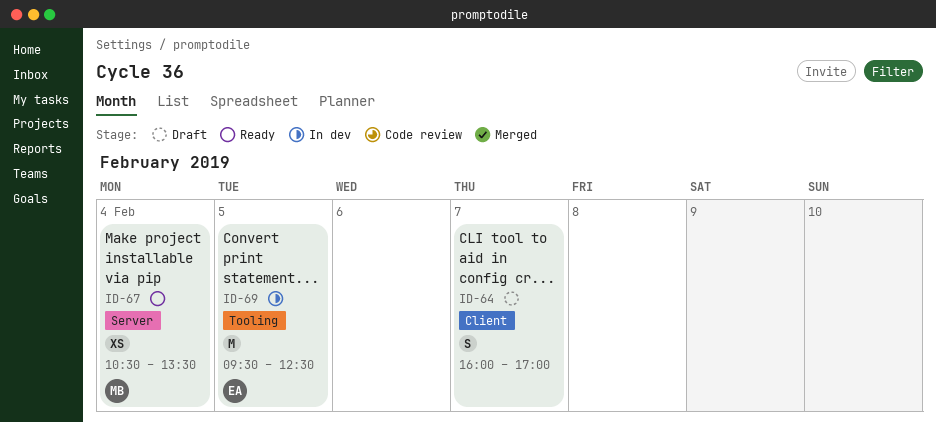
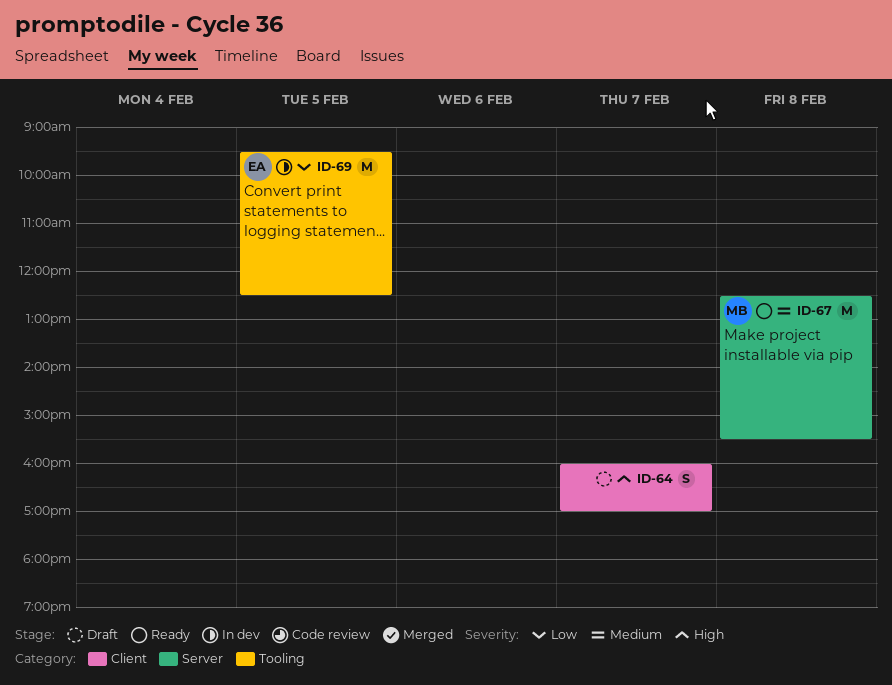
ID-67, estimate: XS -> M
ID-67, day: Feb 4 -> Feb 8
ID-67, begins: 10:30 -> 12:30
ID-67, ends: 13:30 -> 15:30

